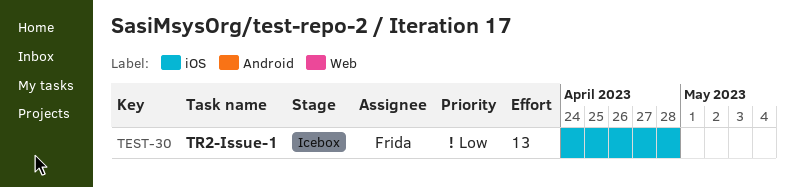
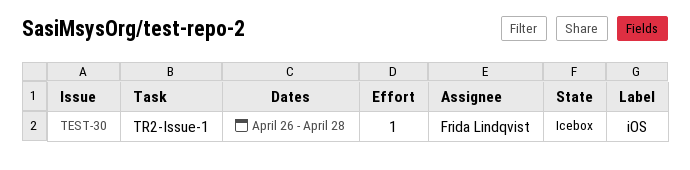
TEST-30, estimate: 13 -> 1
TEST-30, start: Apr 24 -> Apr 26

